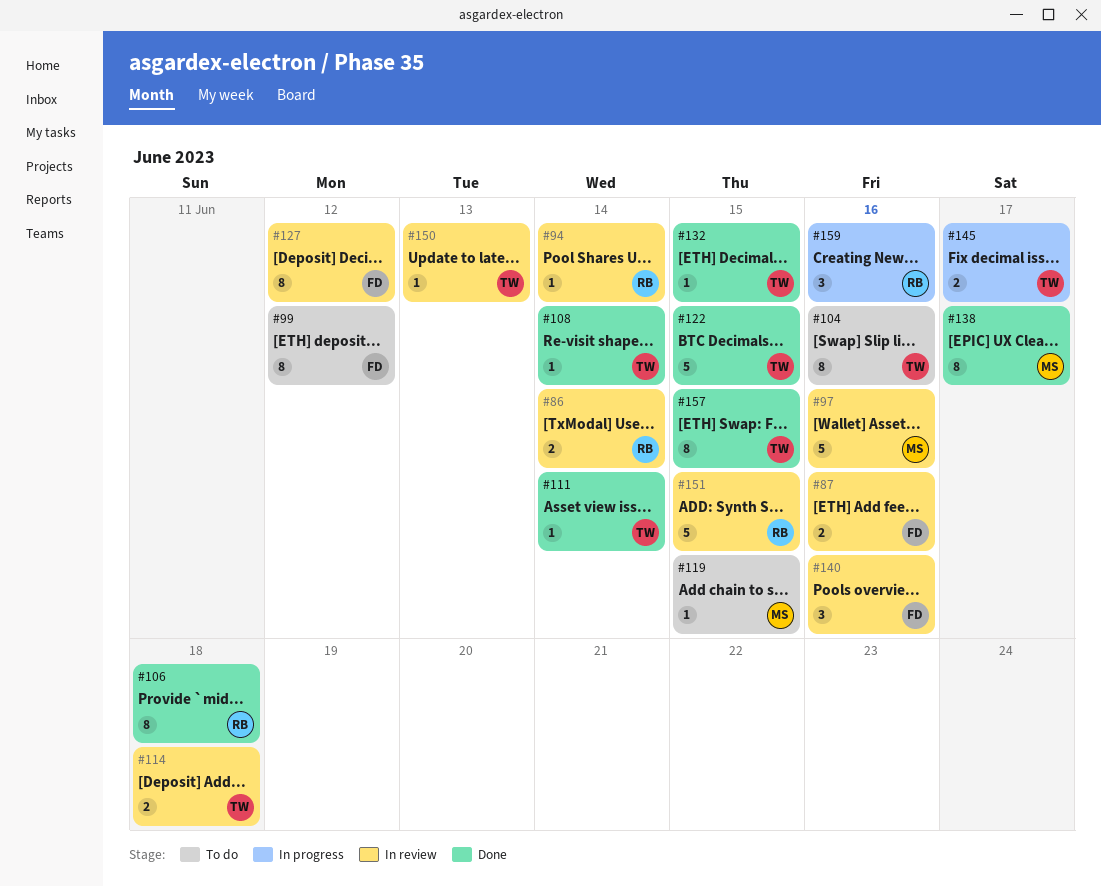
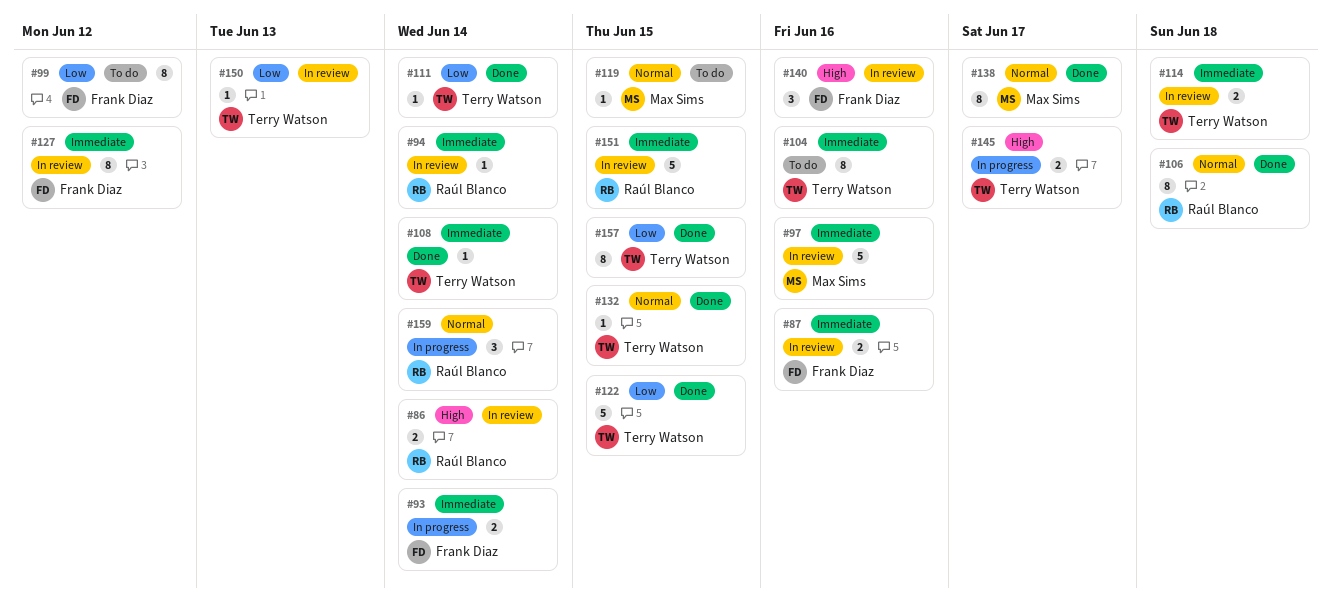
#93: none -> present
#159, due: Jun 16 -> Jun 14

